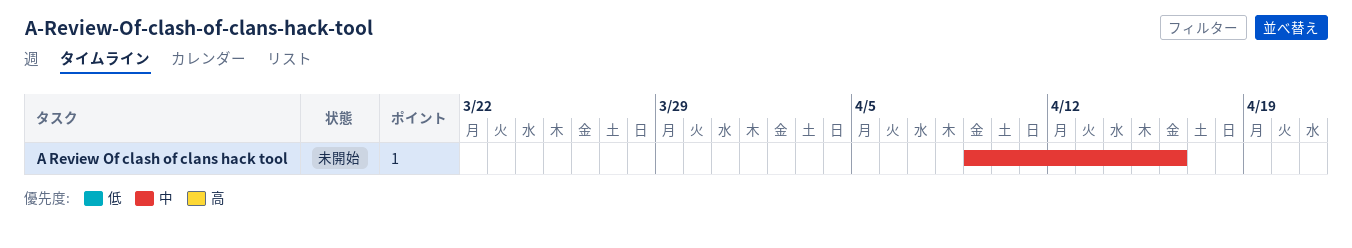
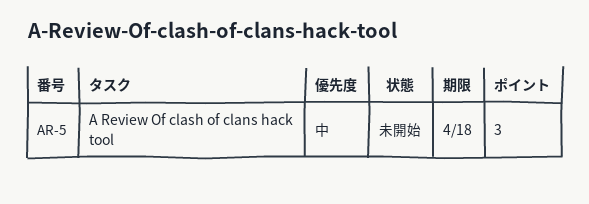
A Review Of clash of clans hack tool, estimate: 1 -> 3
A Review Of clash of clans hack tool, due: Apr 16 -> Apr 18

